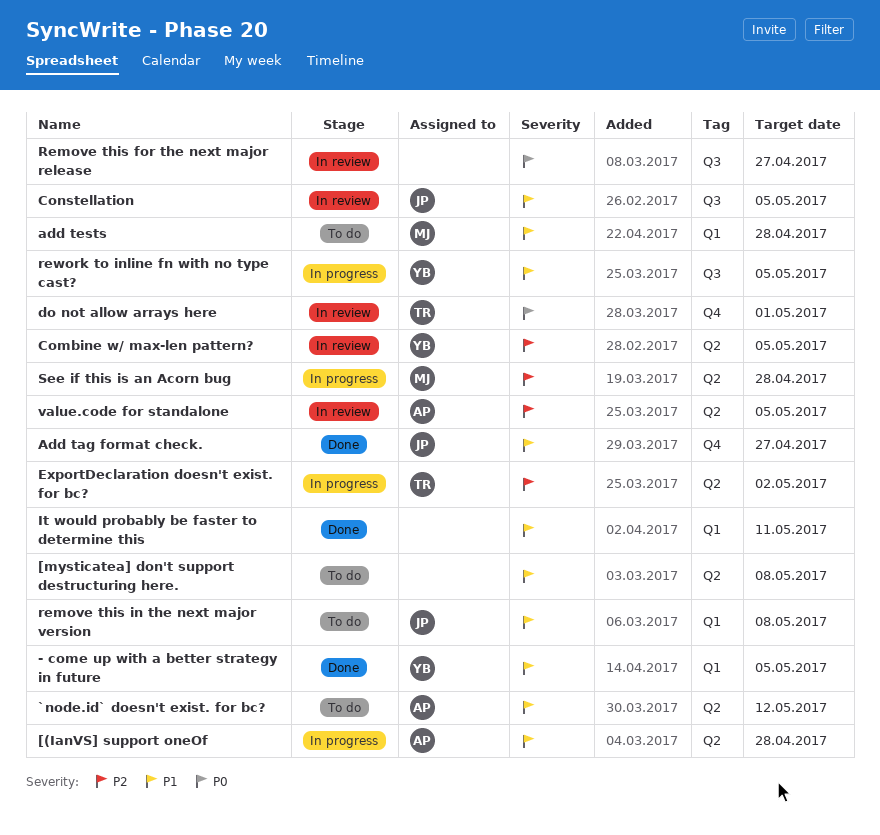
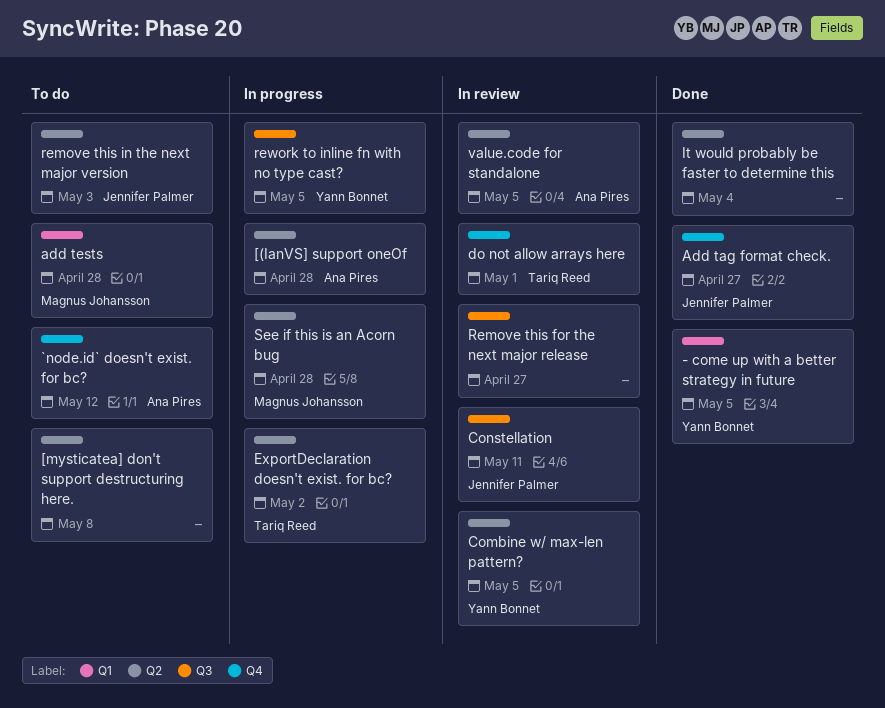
`node.id` doesn't exist. for bc?, label: Q2 -> Q4
Constellation, due: May 5 -> May 11
It would probably be faster to determine this, label: Q1 -> Q2
It would probably be faster to determine this, due: May 11 -> May 4
remove this in the next major version, label: Q1 -> Q2
remove this in the next major version, due: May 8 -> May 3

